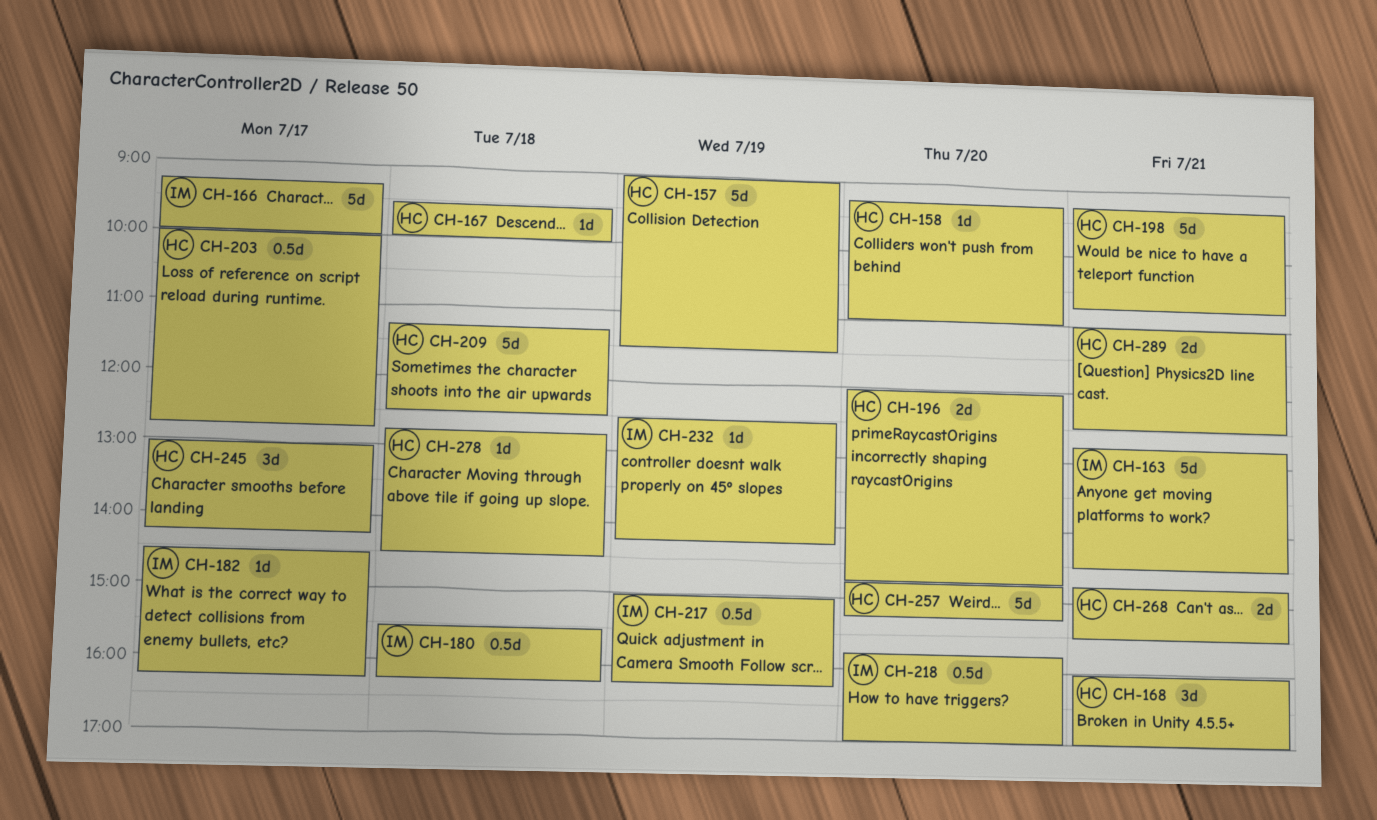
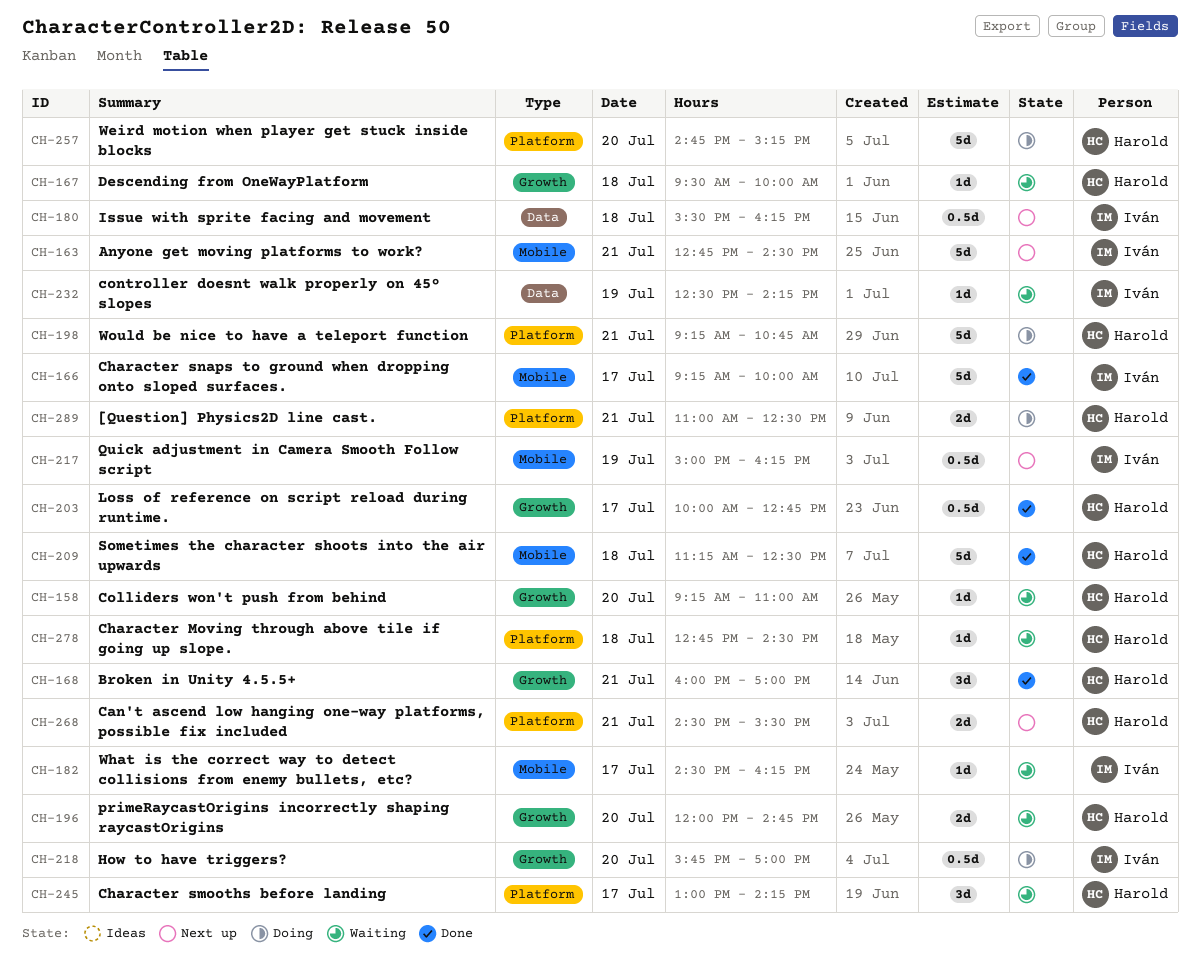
CH-157: present -> none
CH-268, begins: 14:45 -> 14:30

